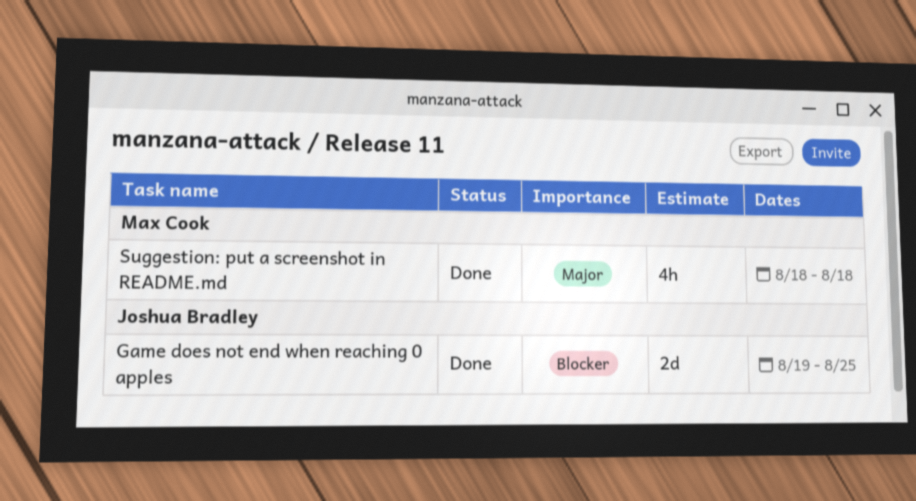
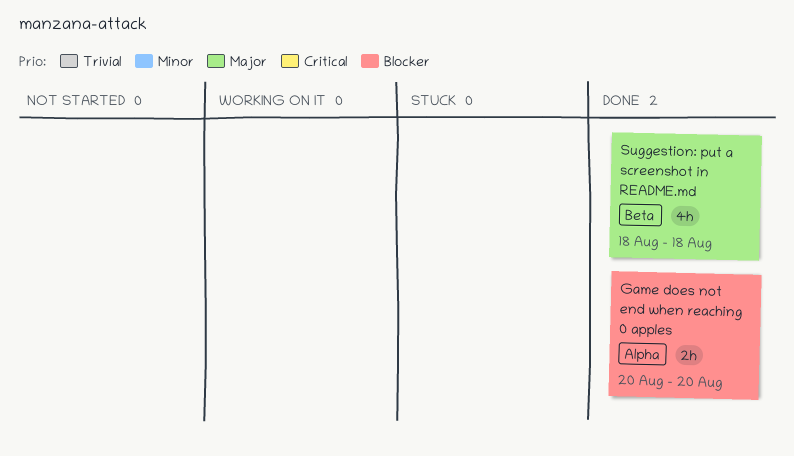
Game does not end when reaching 0 apples, estimate: 2d -> 2h
Game does not end when reaching 0 apples, start: Aug 19 -> Aug 20
Game does not end when reaching 0 apples, due: Aug 25 -> Aug 20

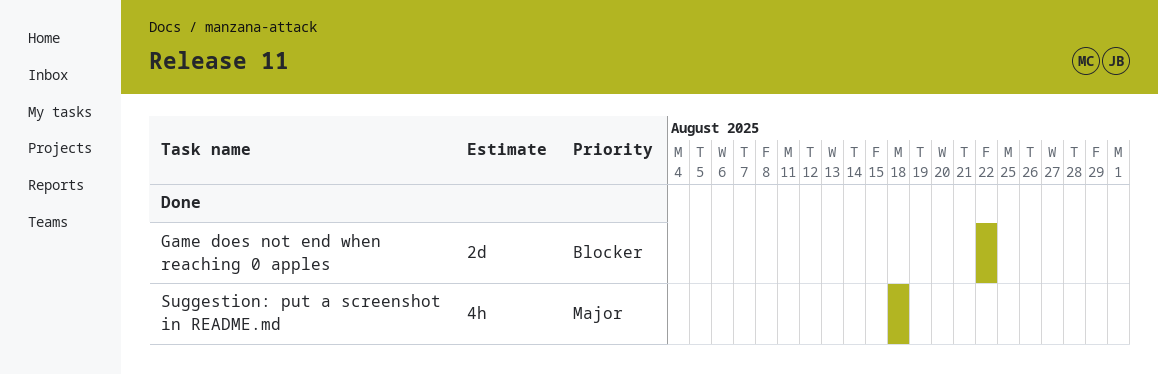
Game does not end when reaching 0 apples, estimate: 2h -> 2d
Game does not end when reaching 0 apples, start: Aug 20 -> Aug 22
Game does not end when reaching 0 apples, due: Aug 20 -> Aug 22

